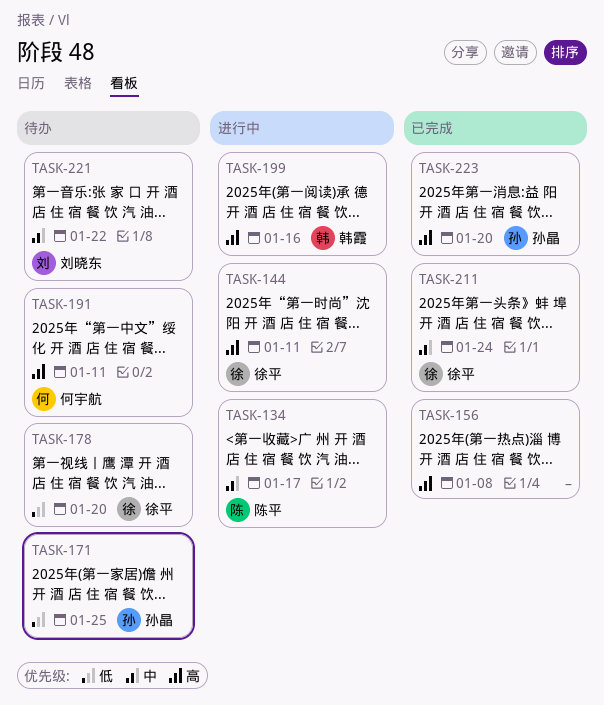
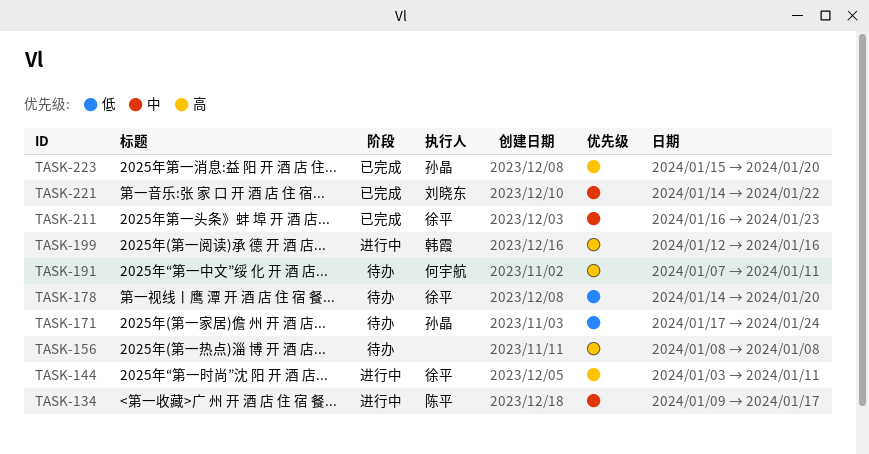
TASK-156, status: 已完成 -> 待办
TASK-171, due: Jan 25 -> Jan 24
TASK-211, due: Jan 24 -> Jan 23
TASK-221, status: 待办 -> 已完成

